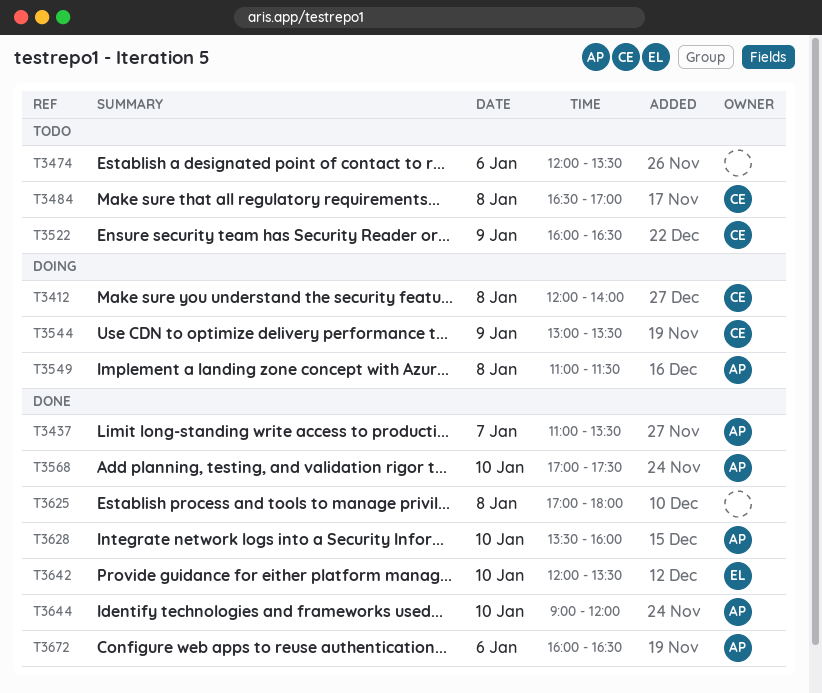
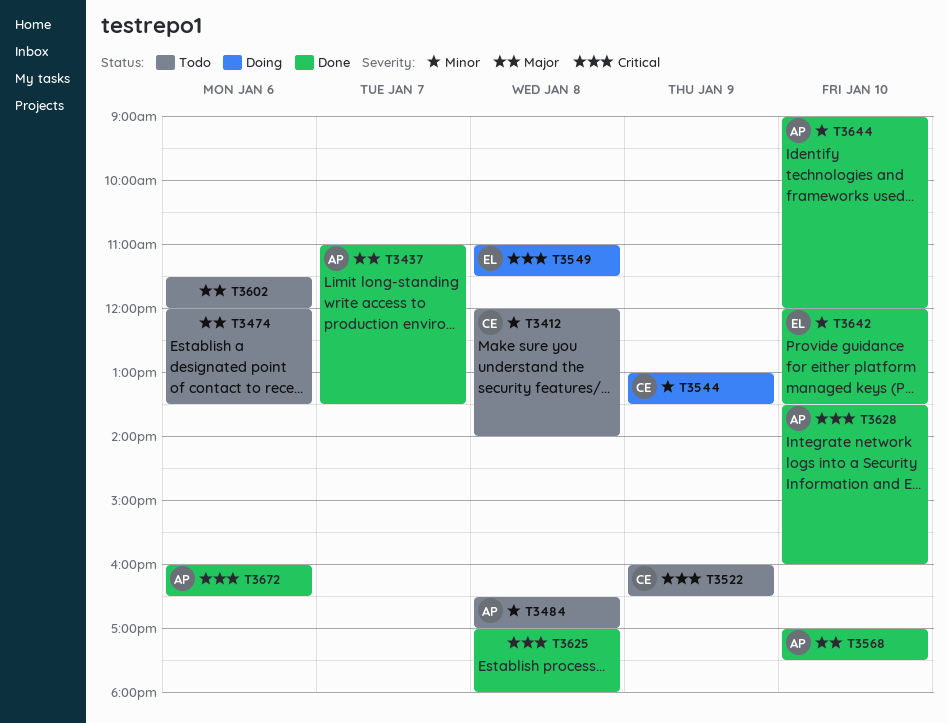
T3412, status: Doing -> Todo
T3484, owner: CE -> AP
T3549, owner: AP -> EL
T3602: none -> present

